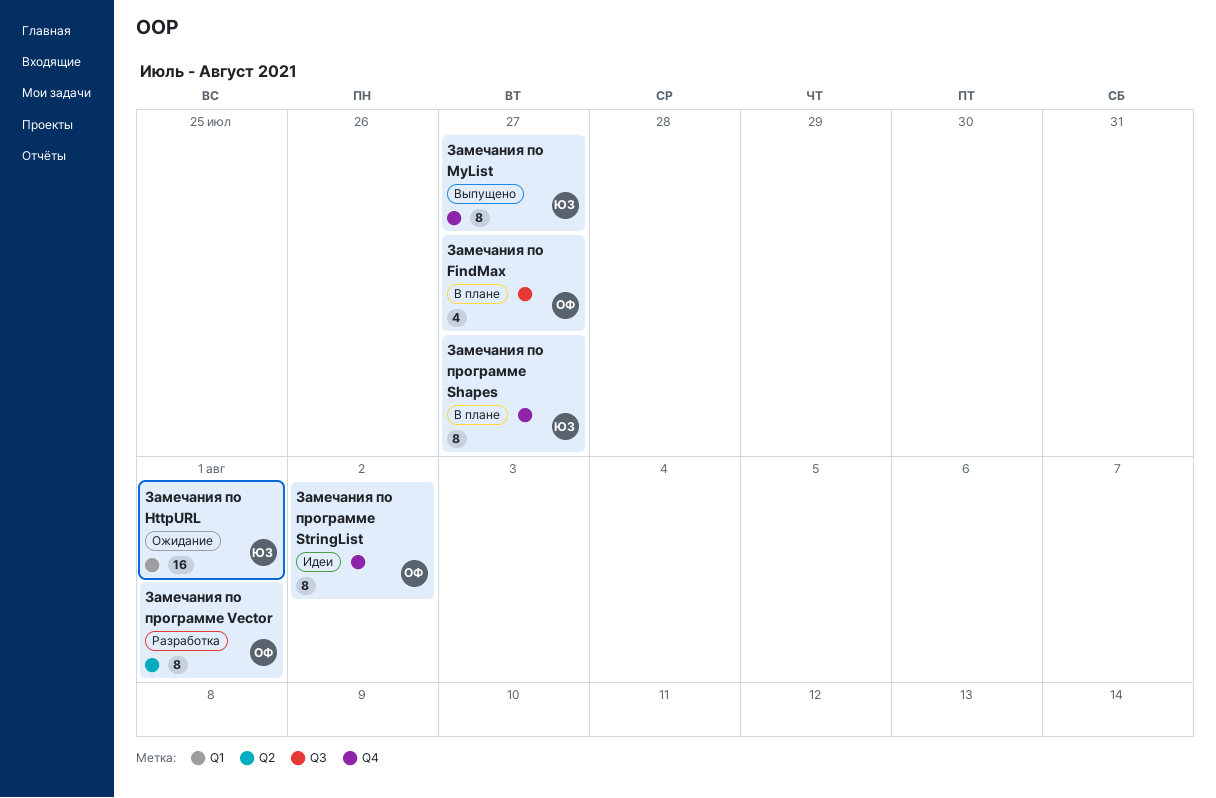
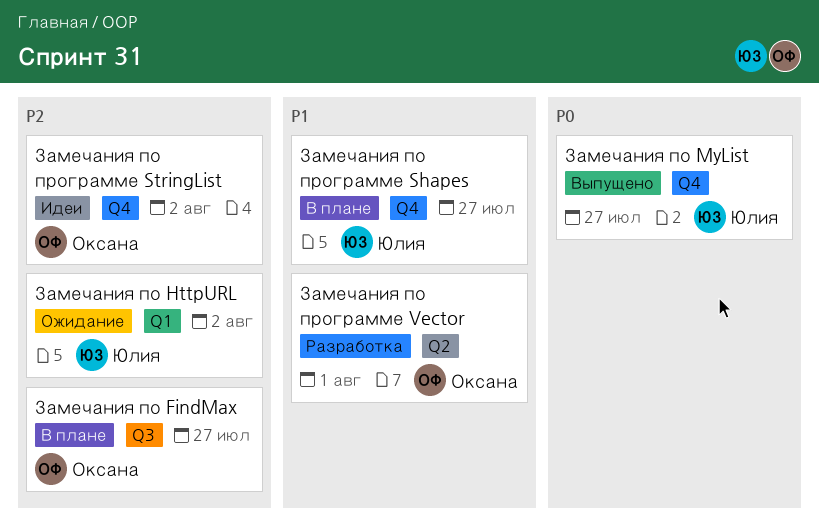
Замечания по HttpURL, due: Aug 1 -> Aug 2

